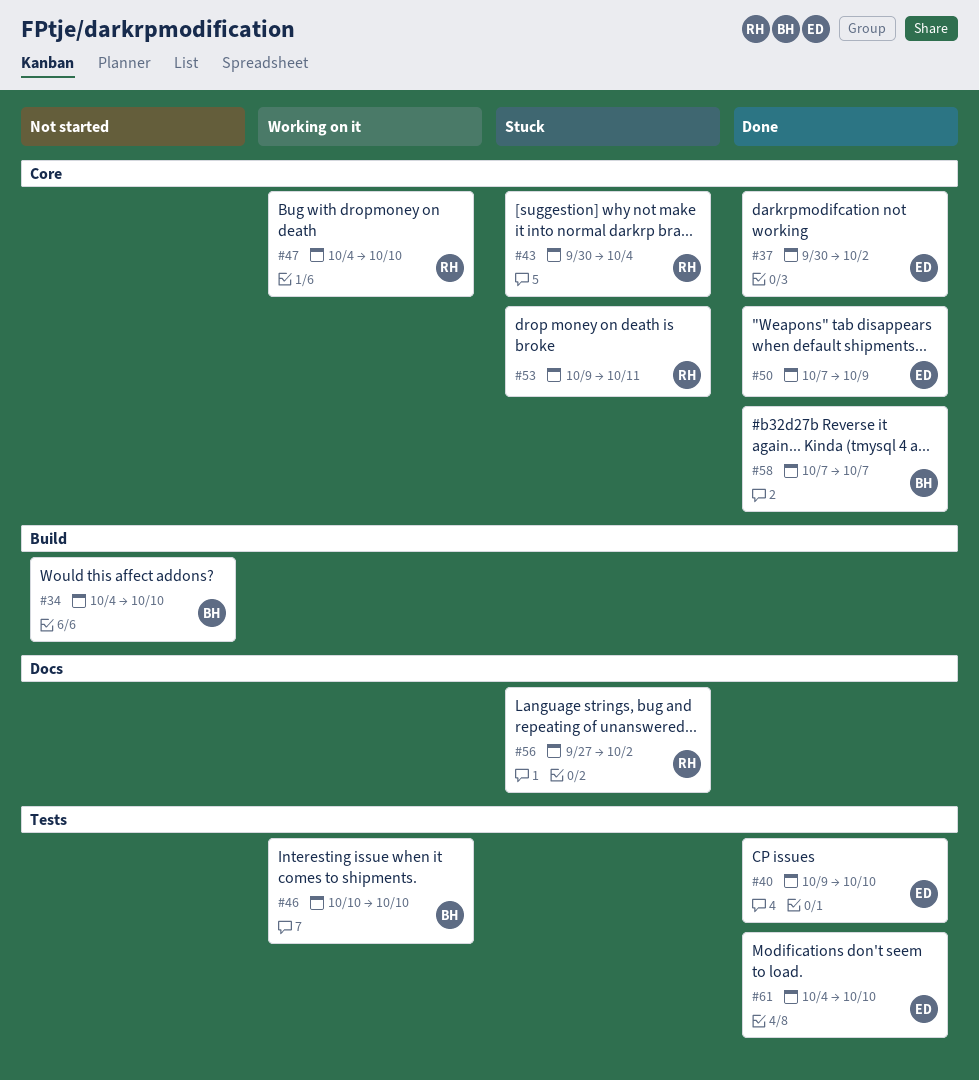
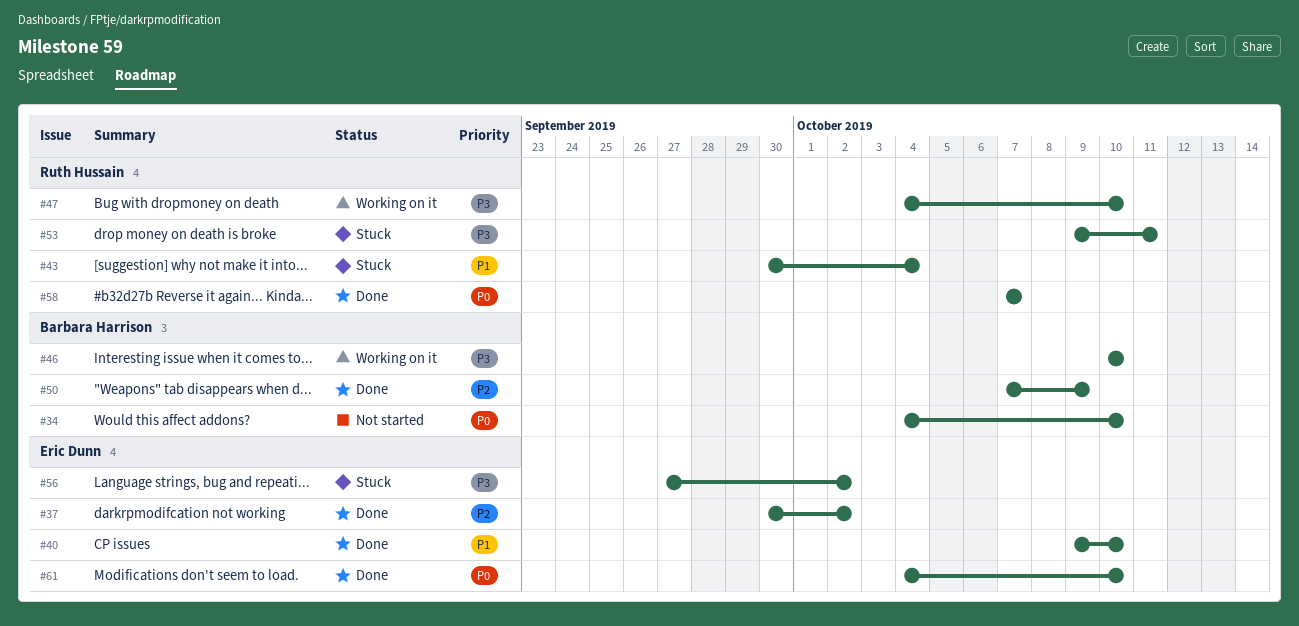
#50, owner: Eric Dunn -> Barbara Harrison
#56, owner: Ruth Hussain -> Eric Dunn
#58, owner: Barbara Harrison -> Ruth Hussain

